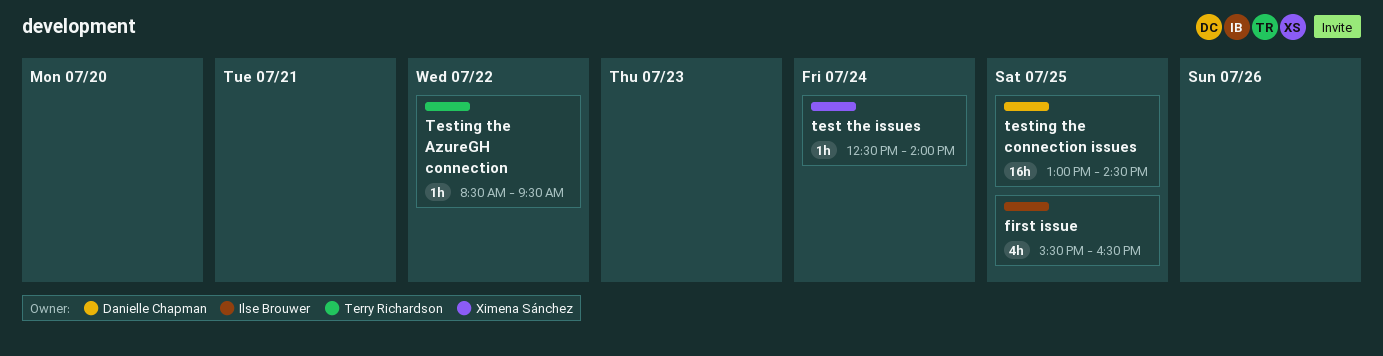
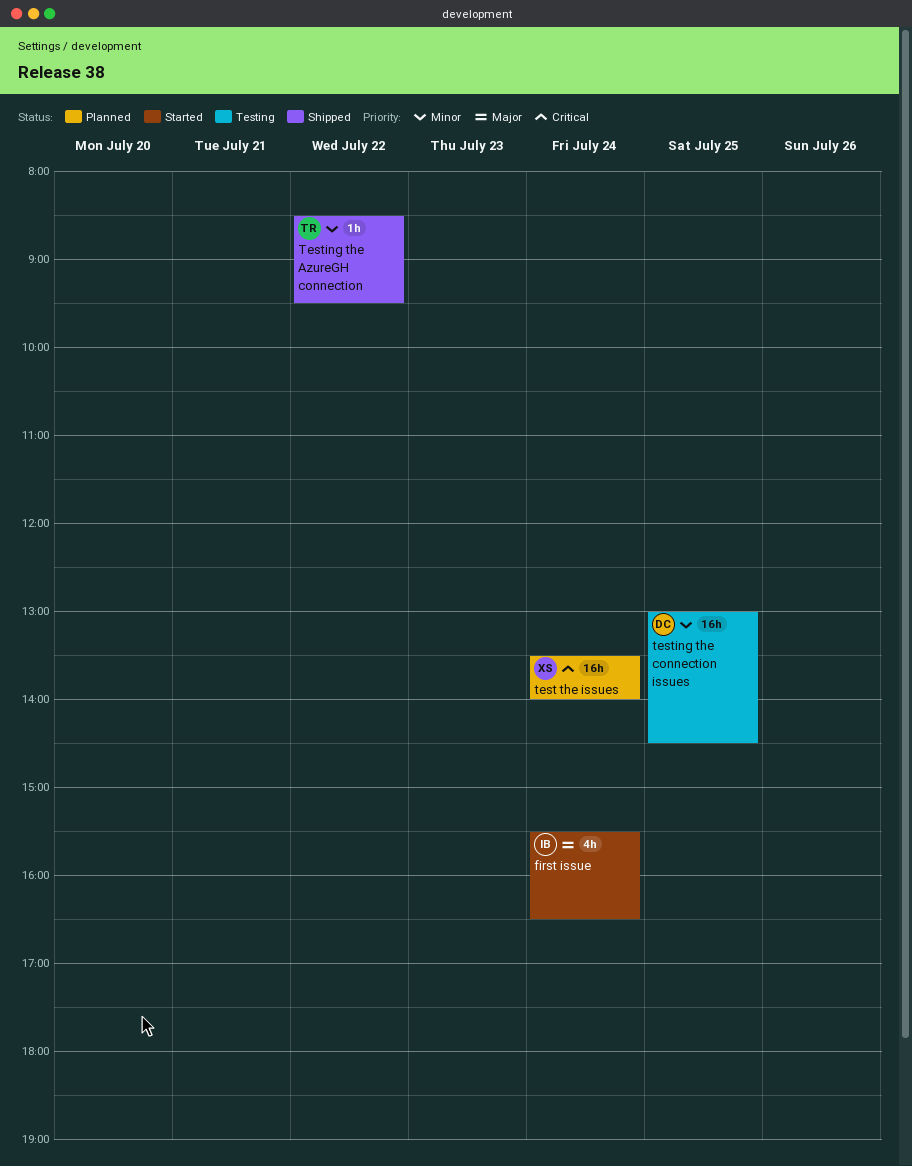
first issue, day: Jul 25 -> Jul 24
test the issues, estimate: 1h -> 16h
test the issues, begins: 12:30 -> 13:30

